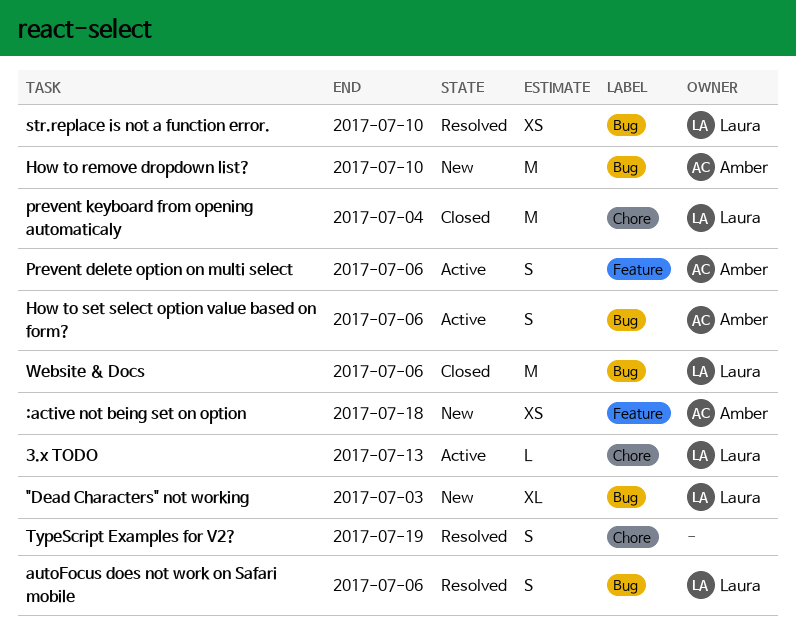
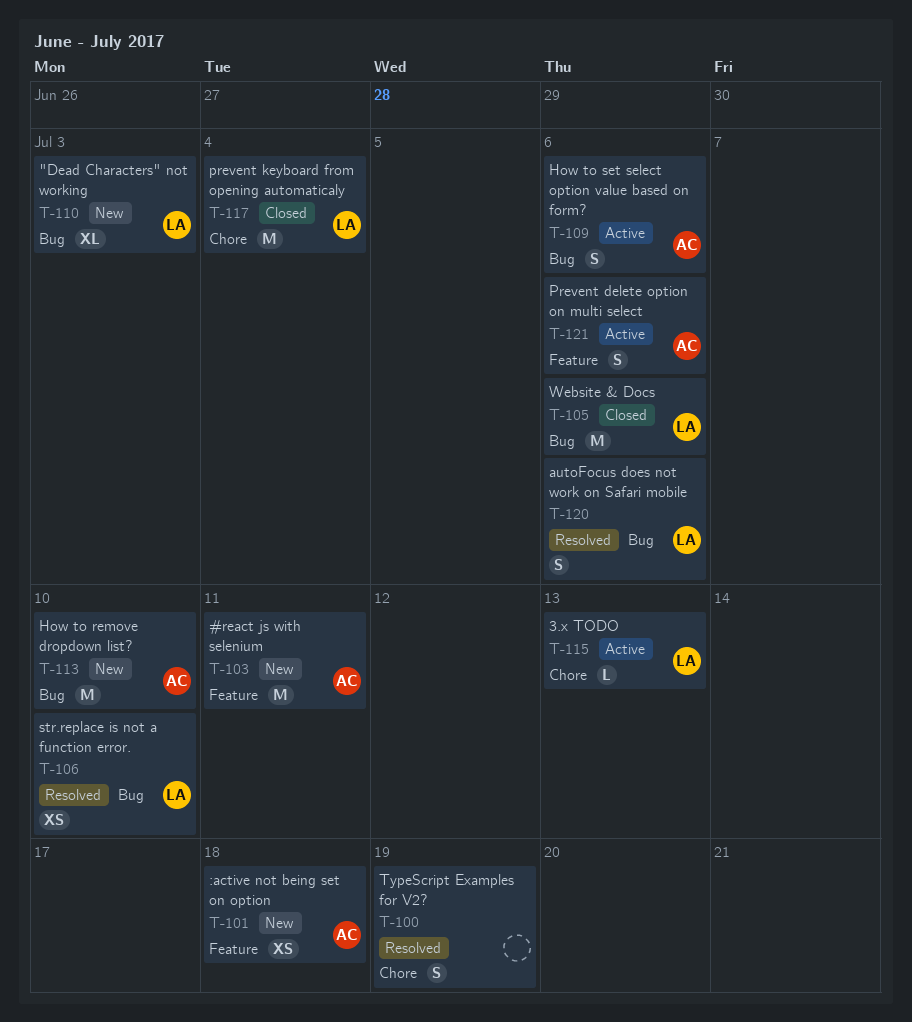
#react js with selenium: none -> present

